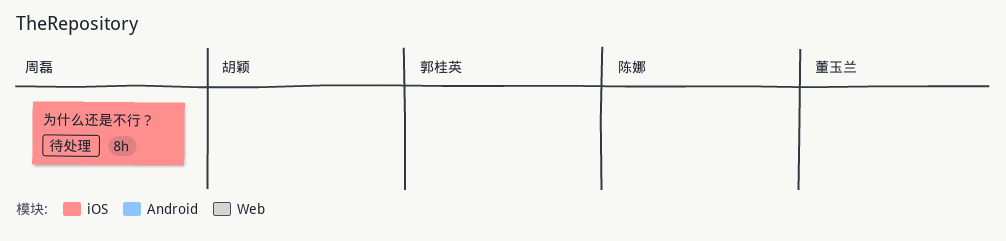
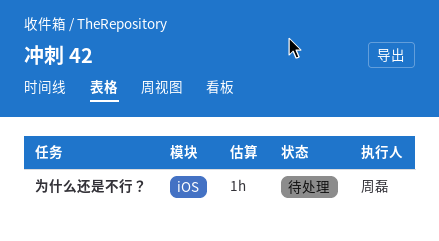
为什么还是不行？, estimate: 8h -> 1h

